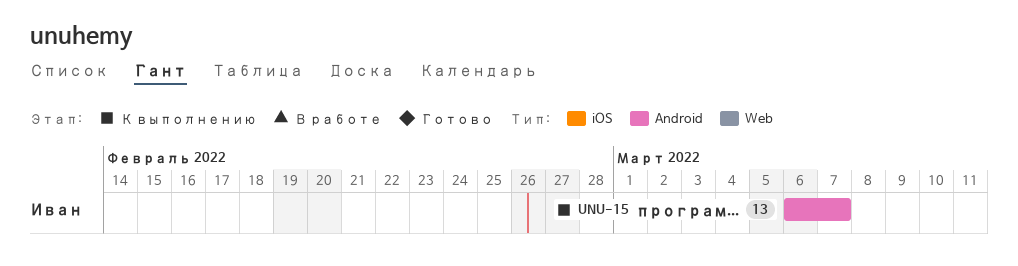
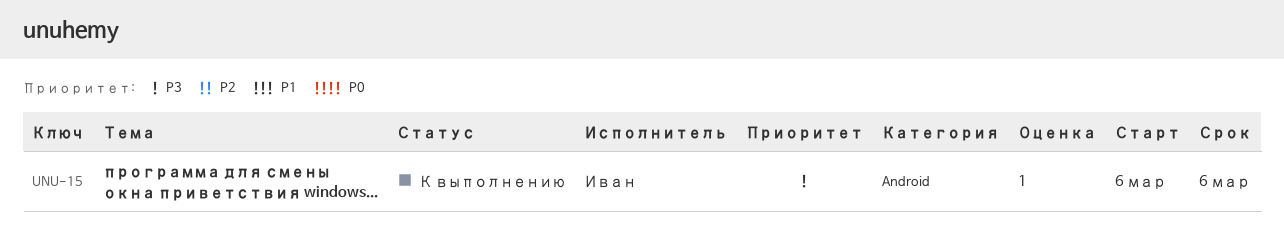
UNU-15, estimate: 13 -> 1
UNU-15, due: Mar 7 -> Mar 6

